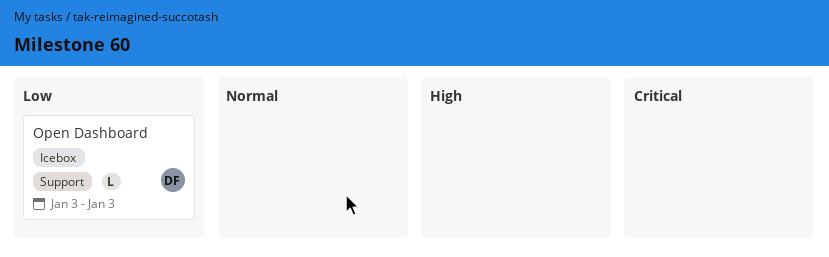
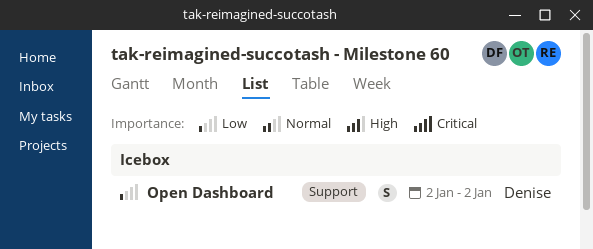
Open Dashboard, estimate: L -> S
Open Dashboard, start: Jan 3 -> Jan 2
Open Dashboard, due: Jan 3 -> Jan 2

